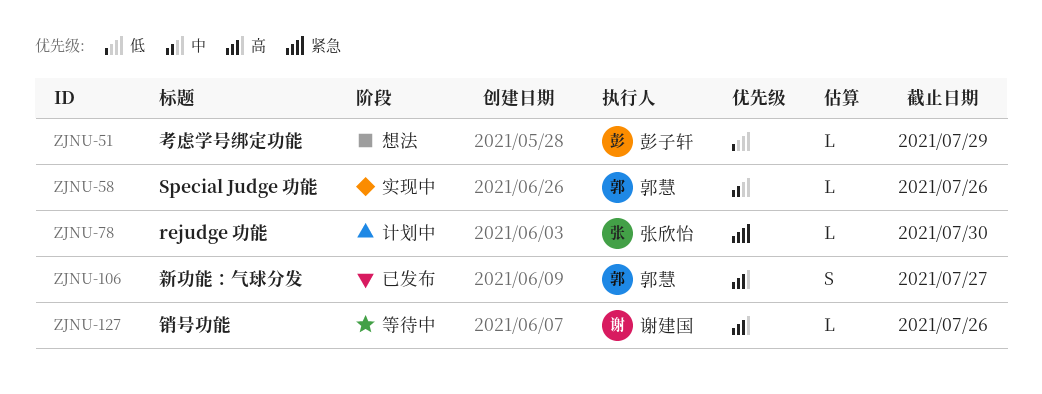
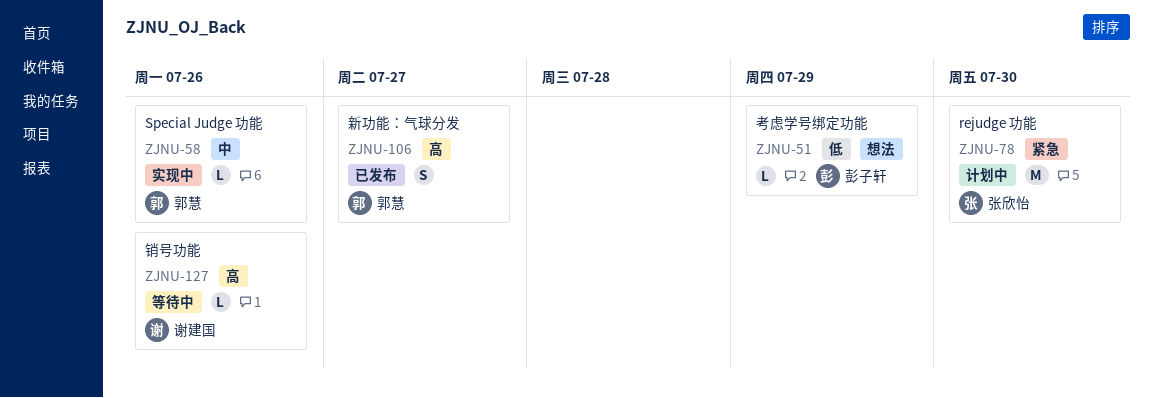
ZJNU-78, estimate: L -> M

